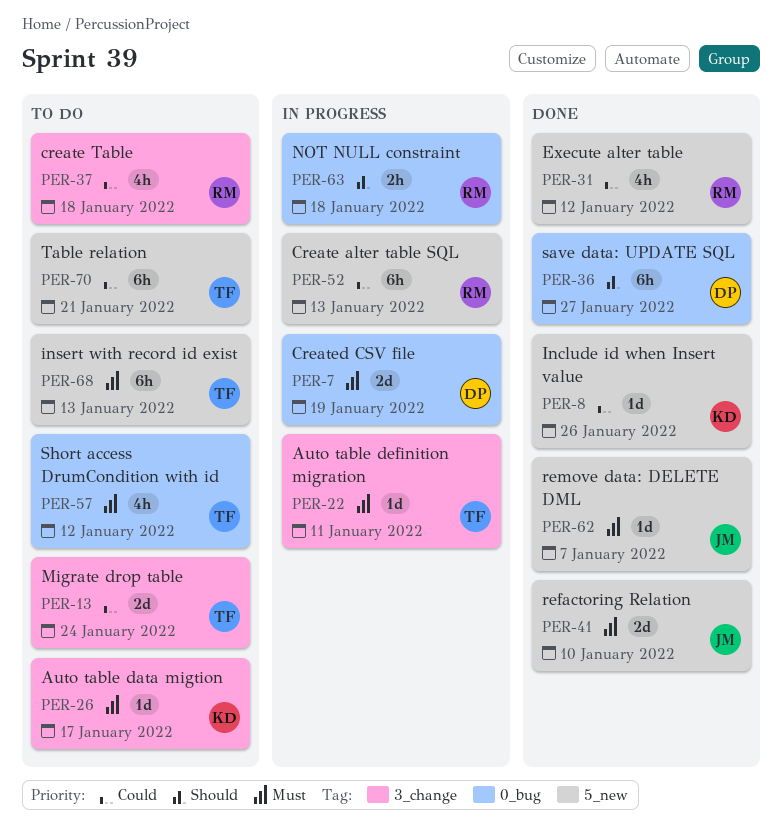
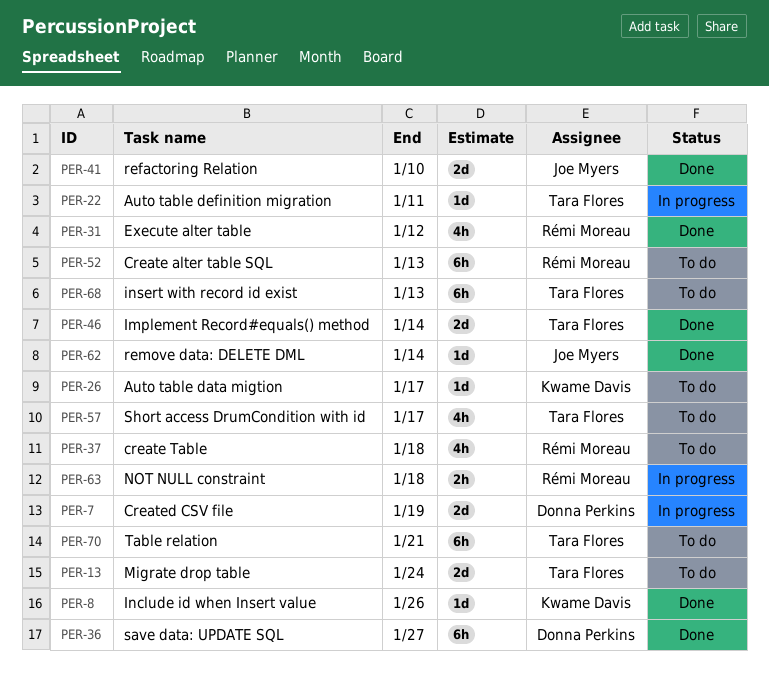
PER-46: none -> present
PER-52, status: In progress -> To do
PER-57, due: Jan 12 -> Jan 17
PER-62, due: Jan 7 -> Jan 14

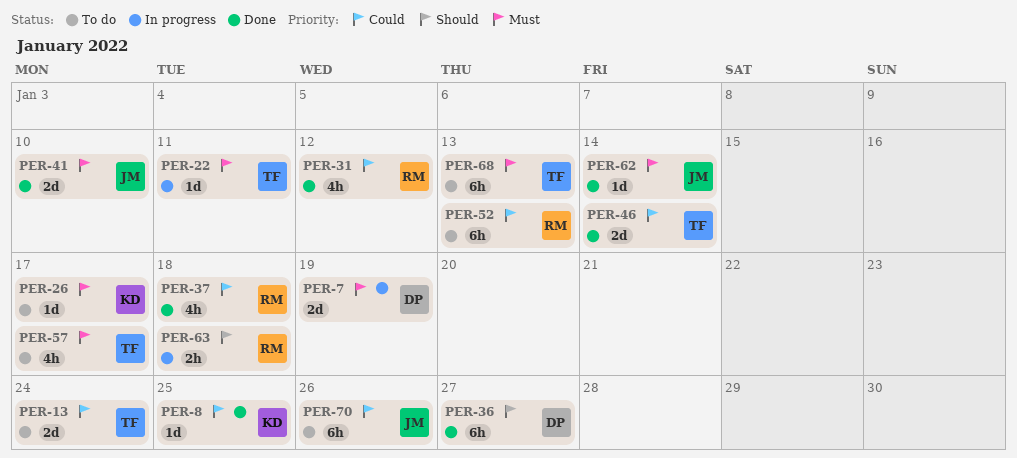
PER-8, due: Jan 26 -> Jan 25
PER-37, status: To do -> Done
PER-70, owner: Tara Flores -> Joe Myers
PER-70, due: Jan 21 -> Jan 26

